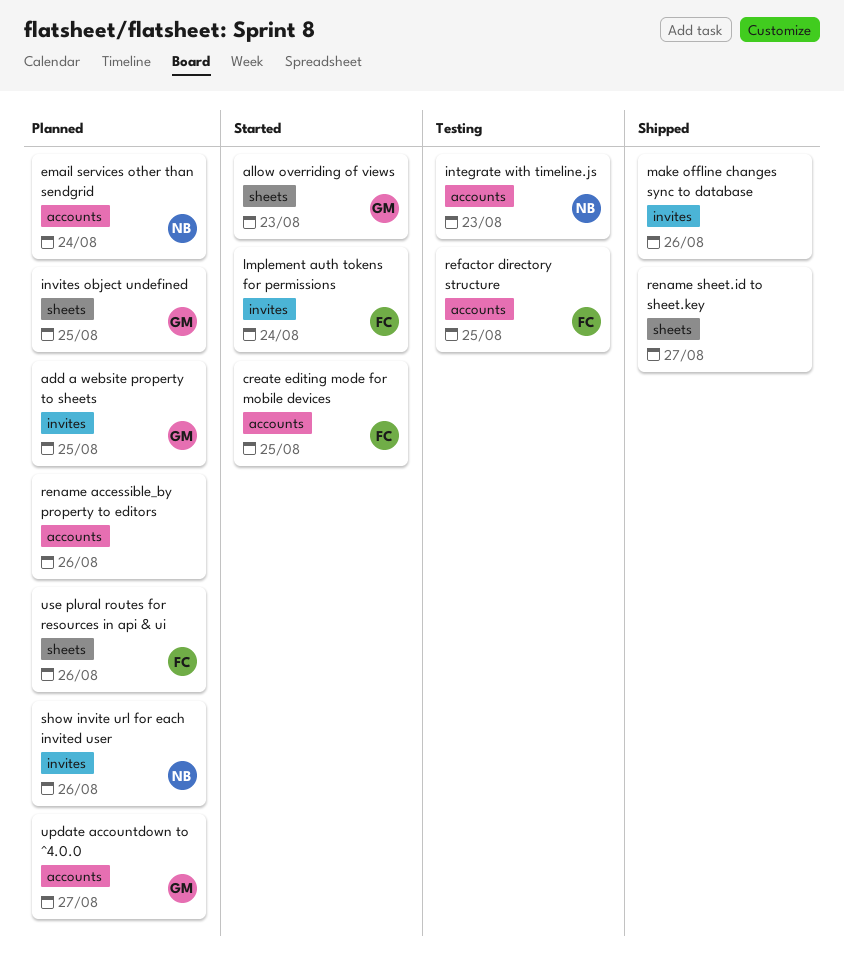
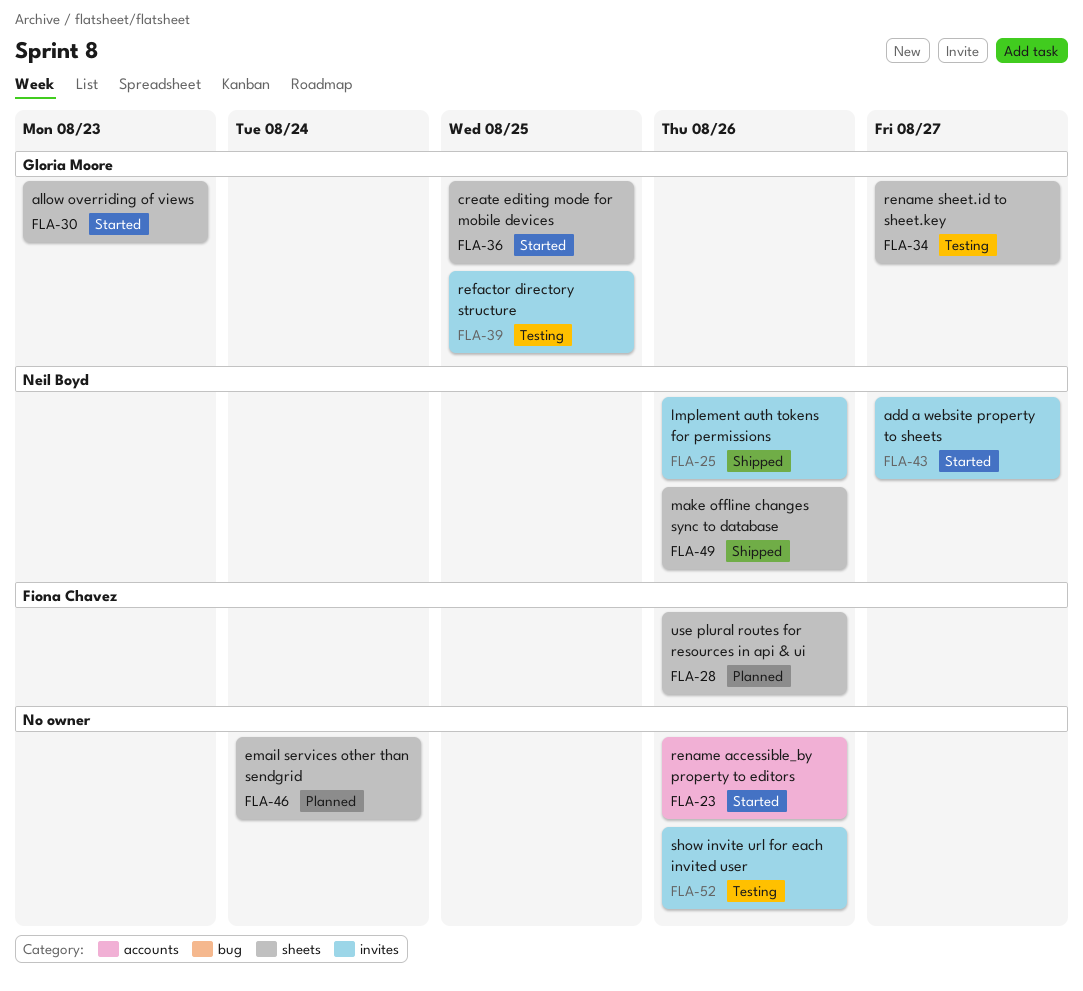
add a website property to sheets, status: Planned -> Started
add a website property to sheets, owner: Gloria Moore -> Neil Boyd
add a website property to sheets, due: Aug 25 -> Aug 27
create editing mode for mobile devices, owner: Fiona Chavez -> Gloria Moore
create editing mode for mobile devices, label: accounts -> sheets
email services other than sendgrid, owner: Neil Boyd -> none
email services other than sendgrid, label: accounts -> sheets
Implement auth tokens for permissions, status: Started -> Shipped
Implement auth tokens for permissions, owner: Fiona Chavez -> Neil Boyd
Implement auth tokens for permissions, due: Aug 24 -> Aug 26
integrate with timeline.js: present -> none
invites object undefined: present -> none
make offline changes sync to database, owner: none -> Neil Boyd
make offline changes sync to database, label: invites -> sheets
refactor directory structure, owner: Fiona Chavez -> Gloria Moore
refactor directory structure, label: accounts -> invites
rename accessible_by property to editors, status: Planned -> Started
rename sheet.id to sheet.key, status: Shipped -> Testing
rename sheet.id to sheet.key, owner: none -> Gloria Moore
show invite url for each invited user, status: Planned -> Testing
show invite url for each invited user, owner: Neil Boyd -> none
update accountdown to ^4.0.0: present -> none

